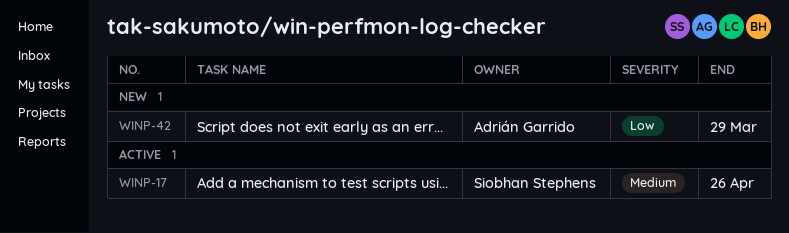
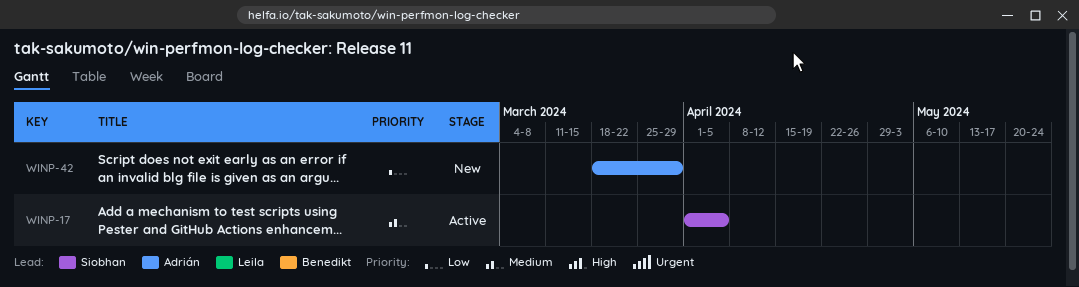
WINP-17, due: Apr 26 -> Apr 5

